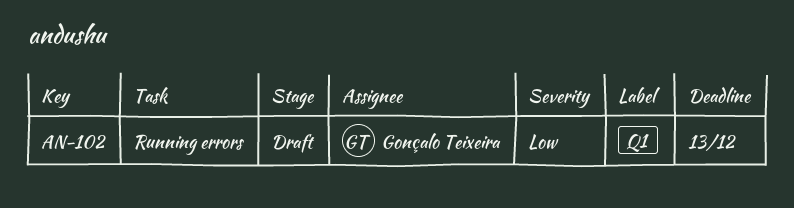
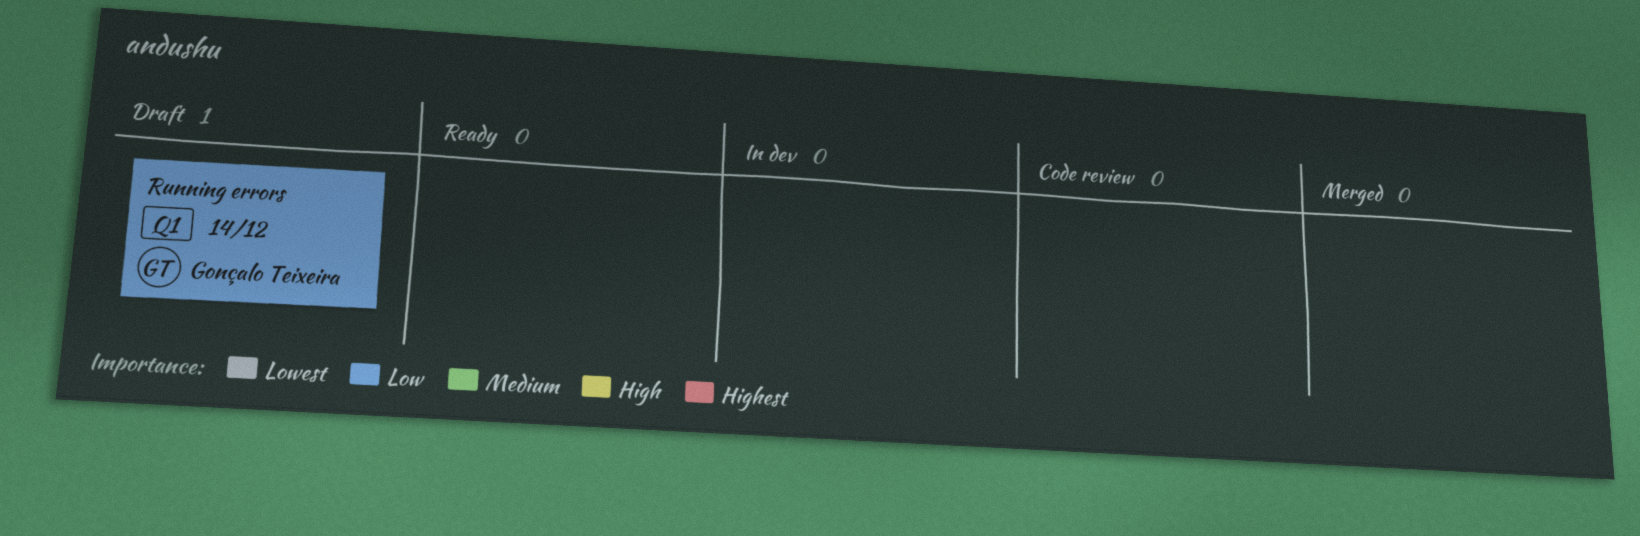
Running errors, due: Dec 13 -> Dec 14

